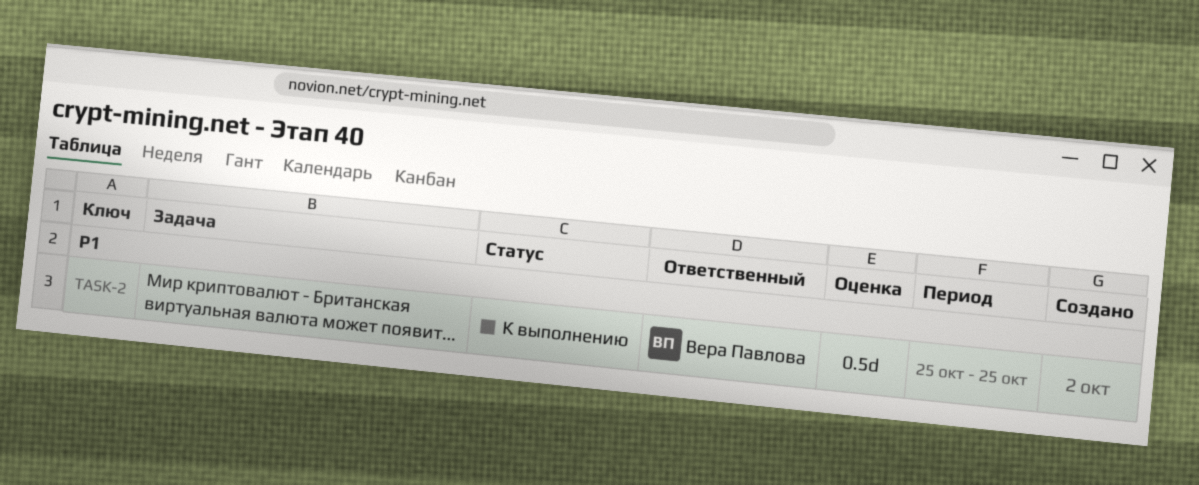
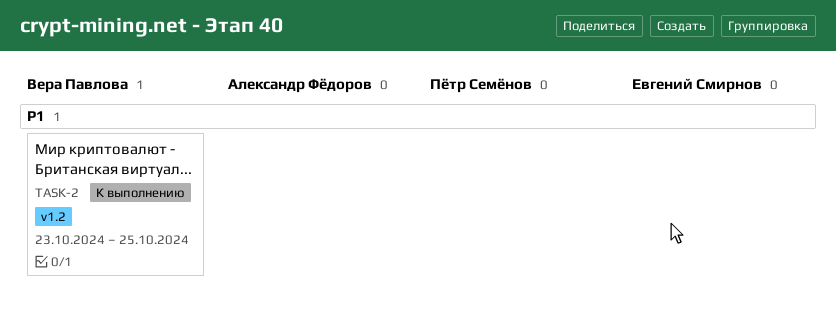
TASK-2, start: Oct 25 -> Oct 23

